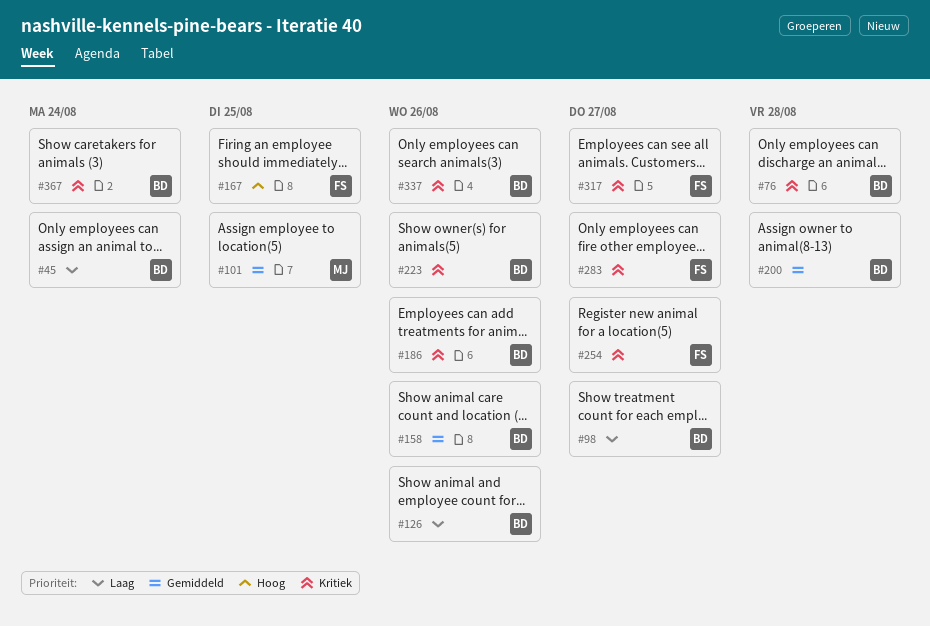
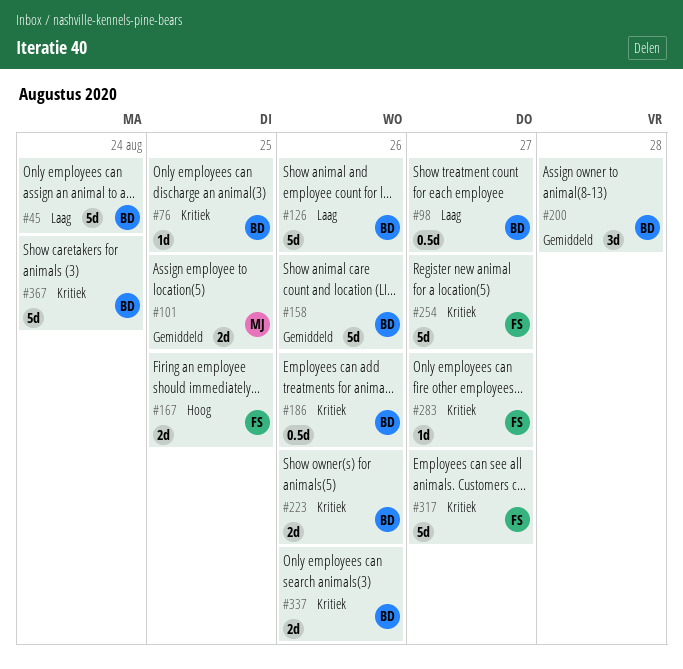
#76, due: Aug 28 -> Aug 25

